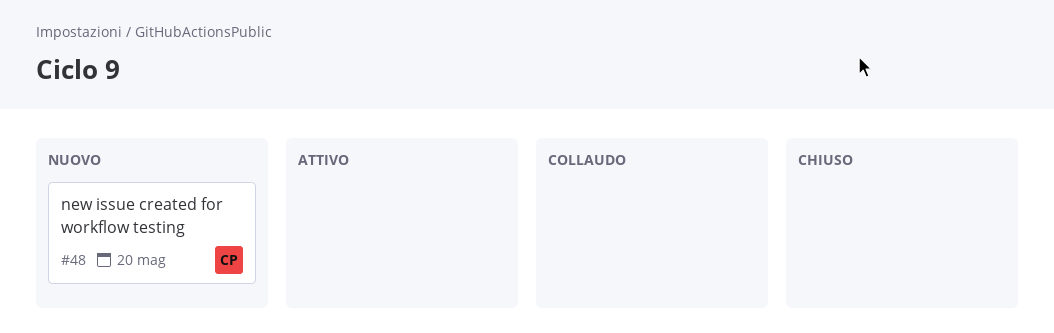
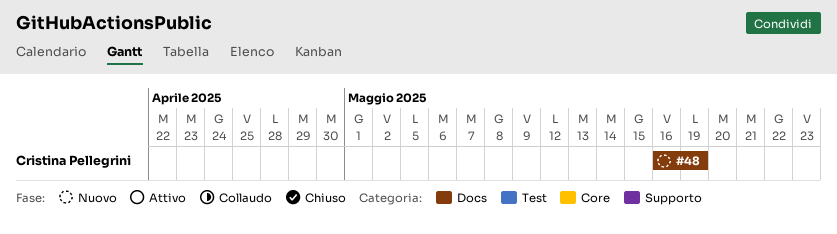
#48, due: May 20 -> May 19

